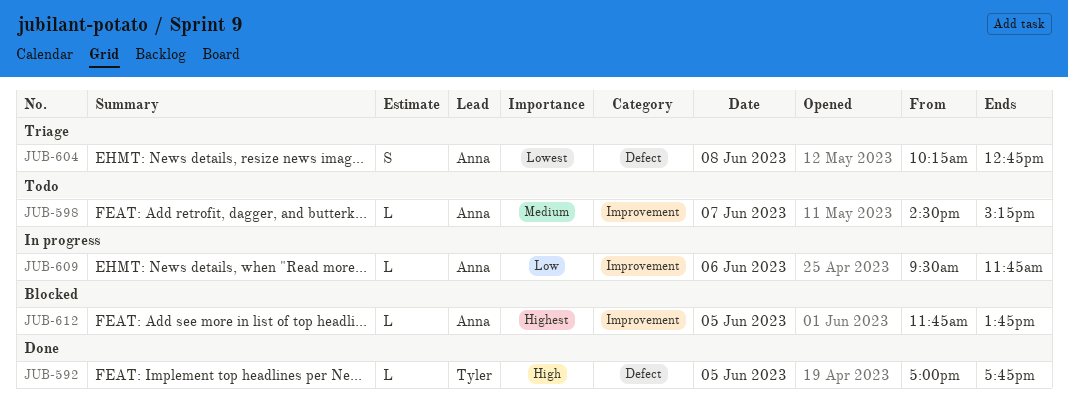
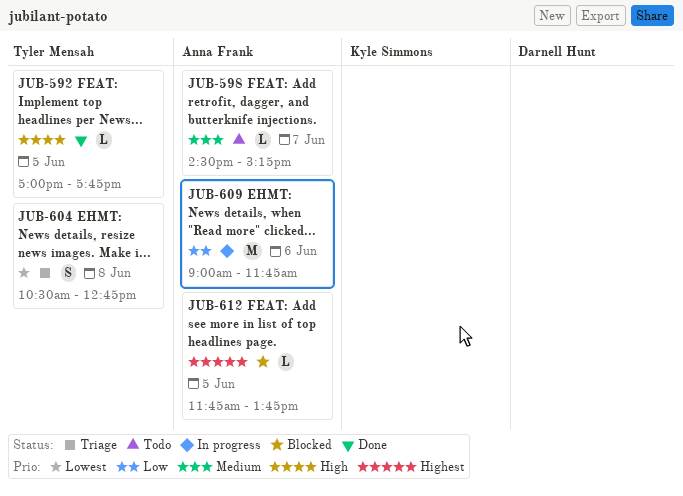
JUB-604, owner: Anna Frank -> Tyler Mensah
JUB-604, begins: 10:15 -> 10:30
JUB-609, estimate: L -> M
JUB-609, begins: 09:30 -> 09:00

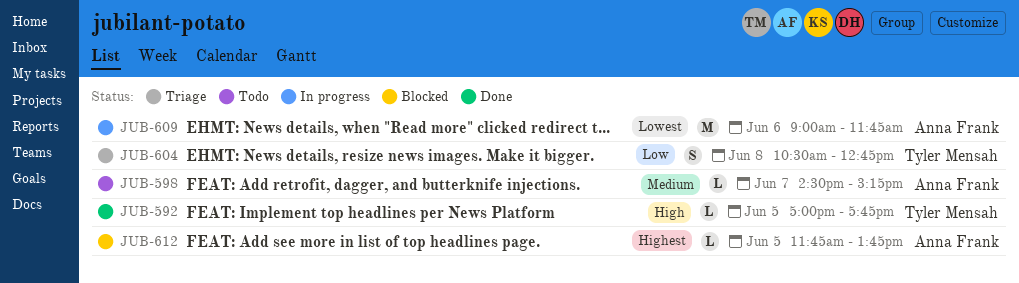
JUB-604, priority: Lowest -> Low
JUB-609, priority: Low -> Lowest

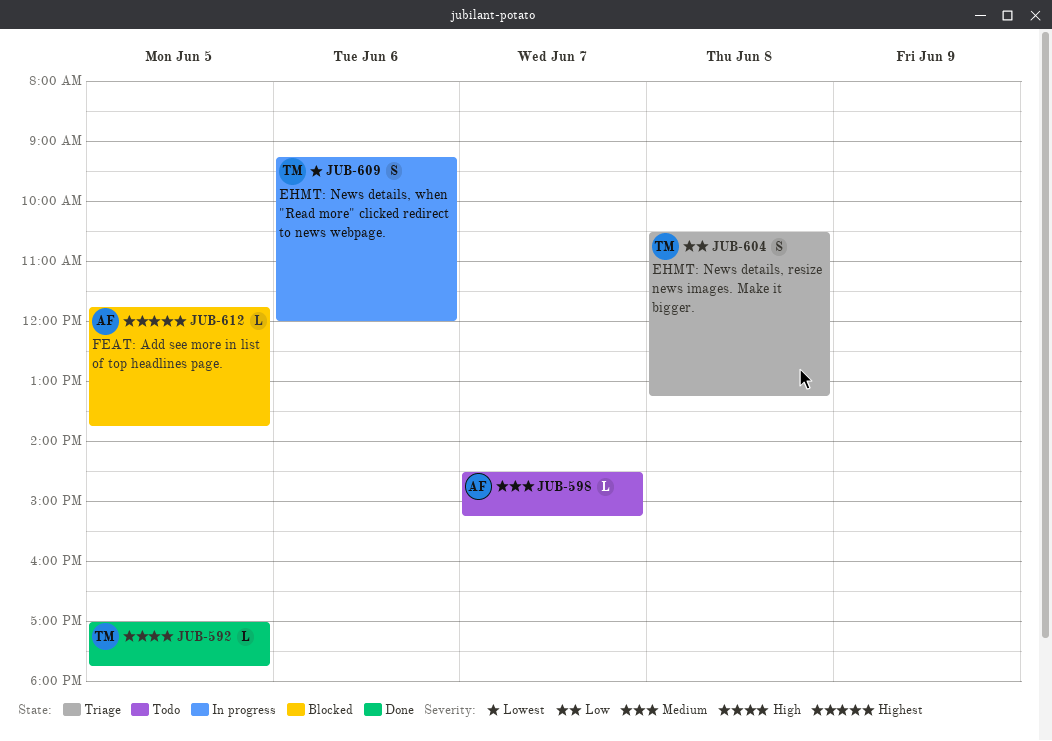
JUB-604, ends: 12:45 -> 13:15
JUB-609, owner: Anna Frank -> Tyler Mensah
JUB-609, estimate: M -> S
JUB-609, begins: 09:00 -> 09:15
JUB-609, ends: 11:45 -> 12:00

